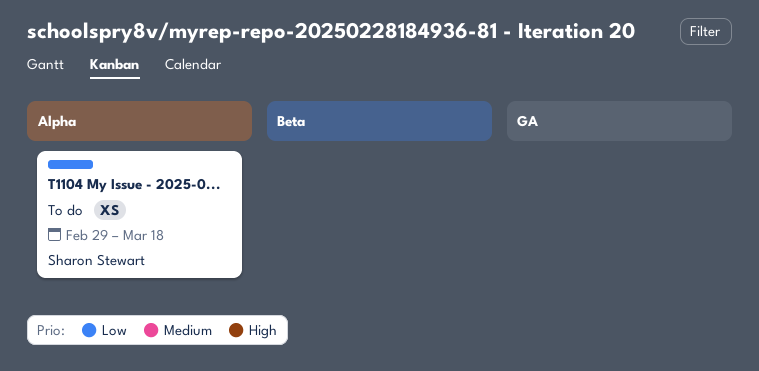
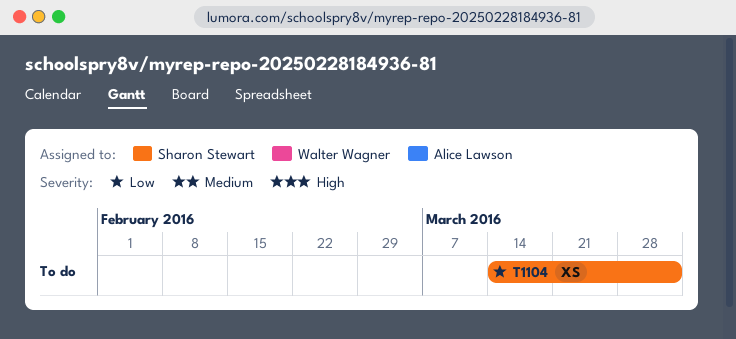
T1104, start: Feb 29 -> Mar 14
T1104, due: Mar 18 -> Apr 1

